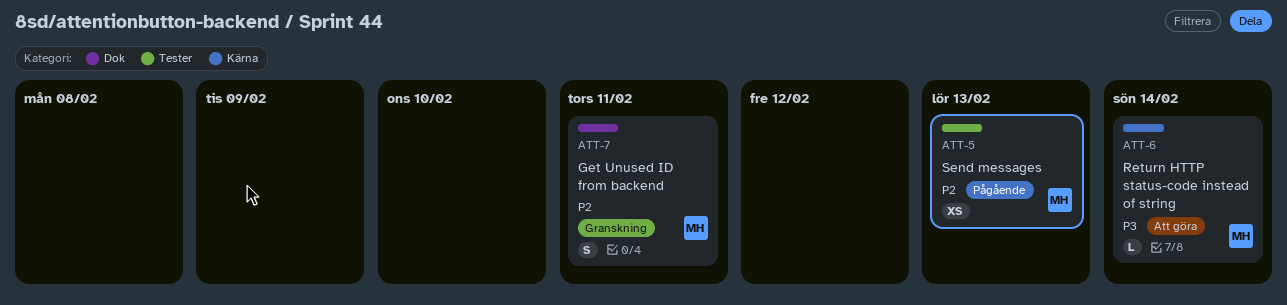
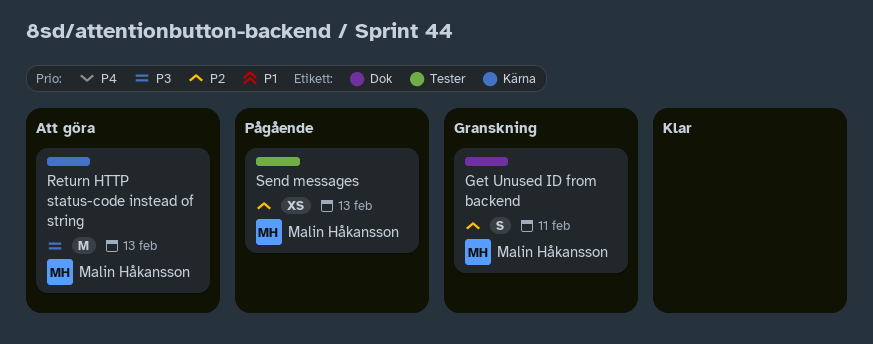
Return HTTP status-code instead of string, estimate: L -> M
Return HTTP status-code instead of string, due: Feb 14 -> Feb 13

